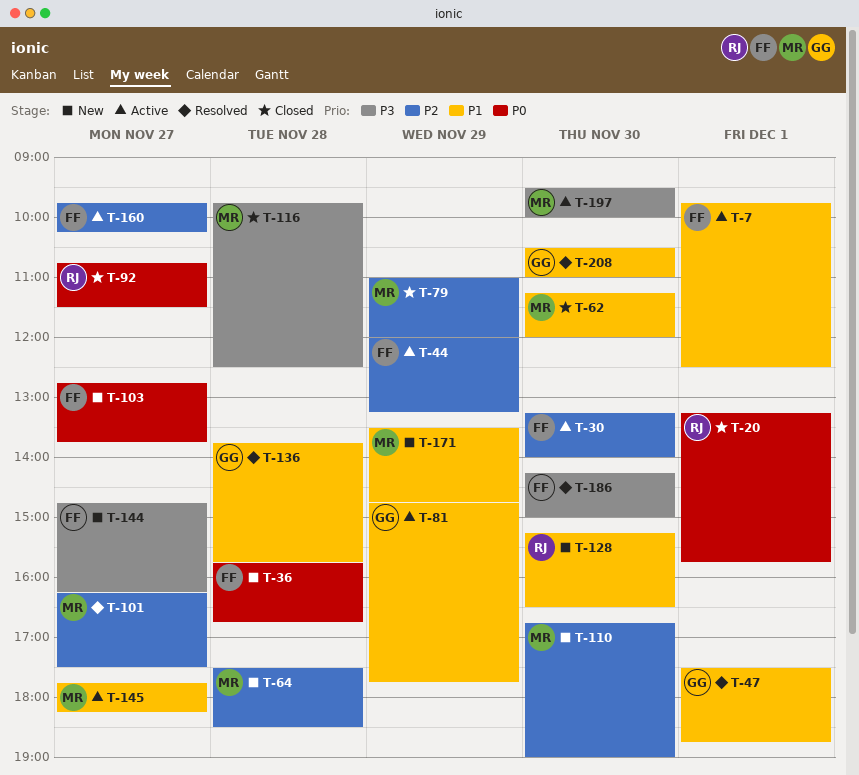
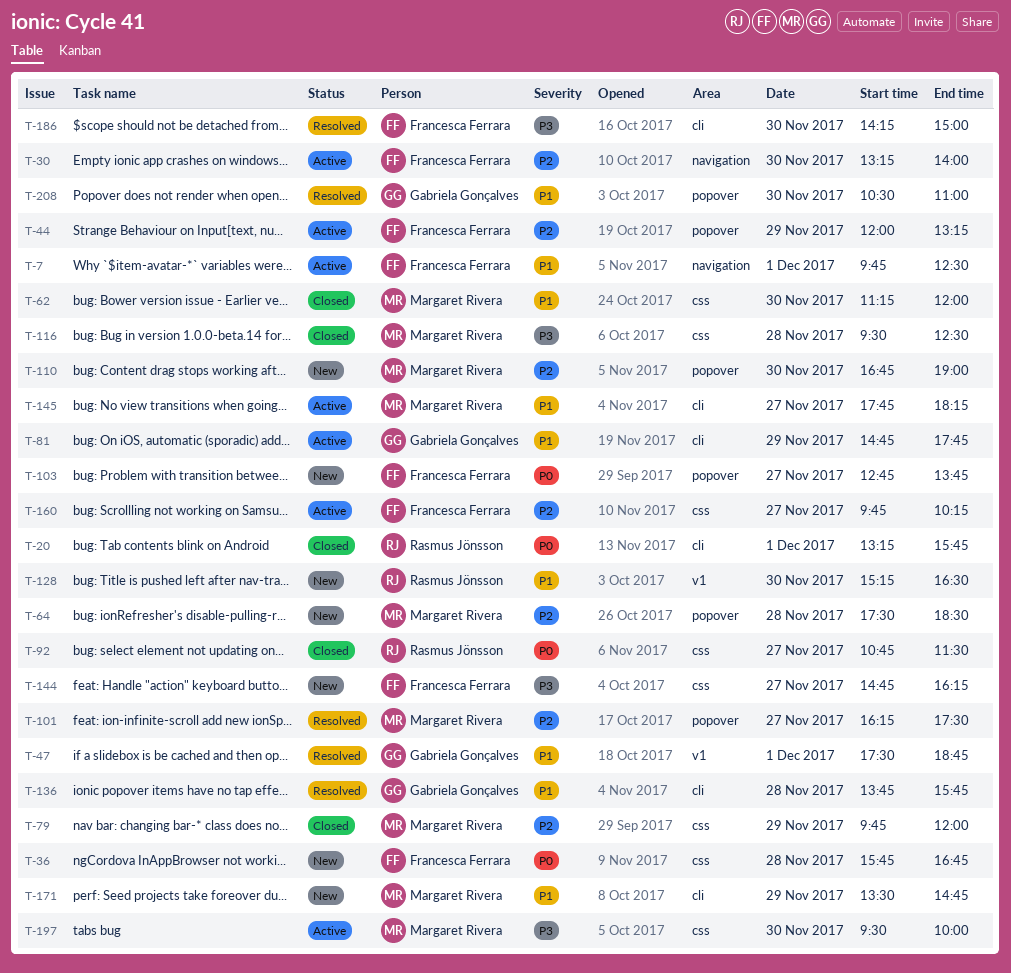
T-79, begins: 11:00 -> 09:45
T-116, begins: 09:45 -> 09:30

